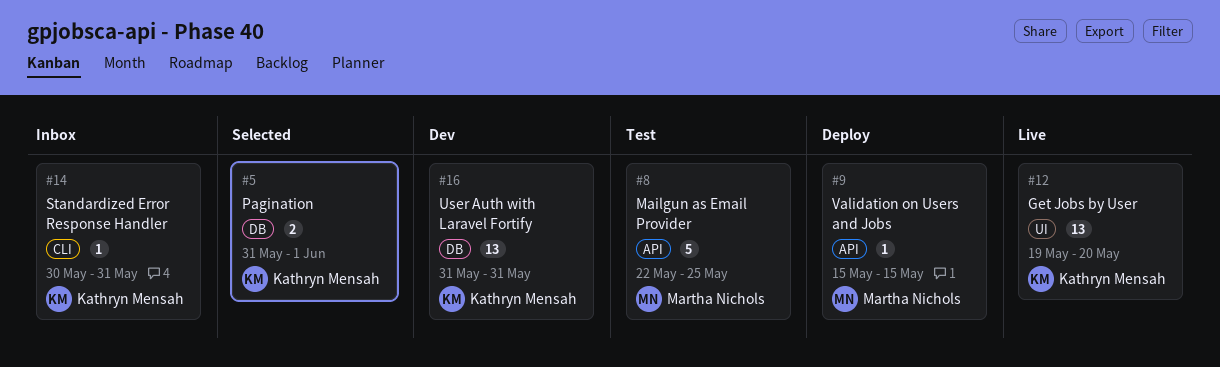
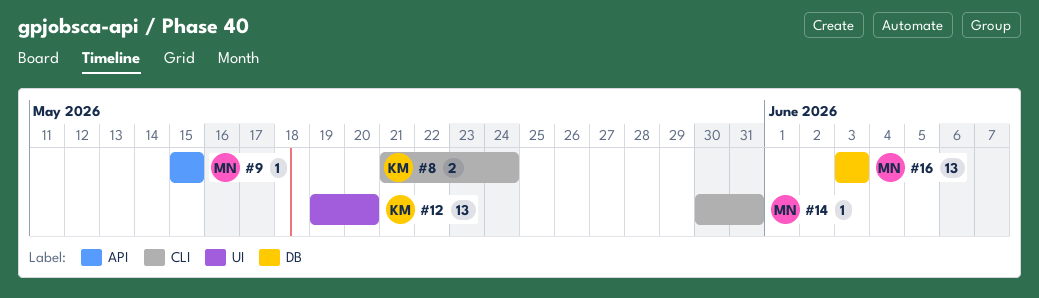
#5: present -> none
#8, owner: Martha Nichols -> Kathryn Mensah
#8, label: API -> CLI
#8, estimate: 5 -> 2
#8, start: May 22 -> May 21
#8, due: May 25 -> May 24
#14, owner: Kathryn Mensah -> Martha Nichols
#16, owner: Kathryn Mensah -> Martha Nichols
#16, start: May 31 -> Jun 3
#16, due: May 31 -> Jun 3

